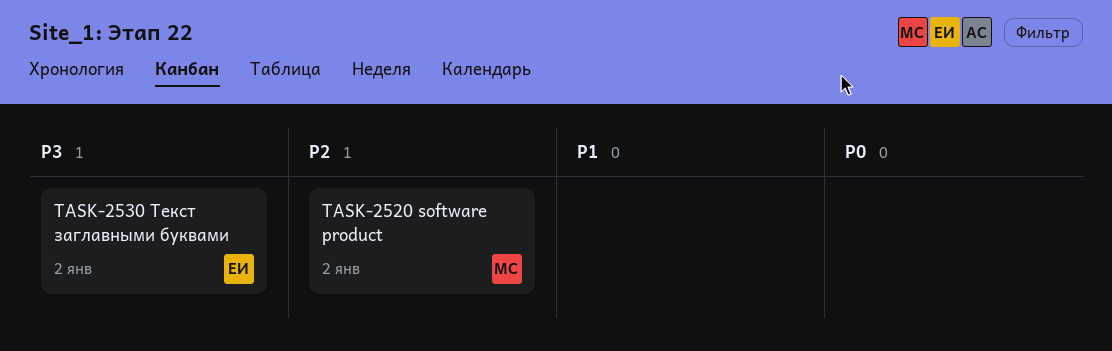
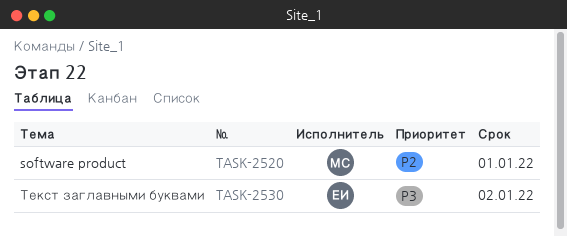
TASK-2520, due: Jan 2 -> Jan 1

